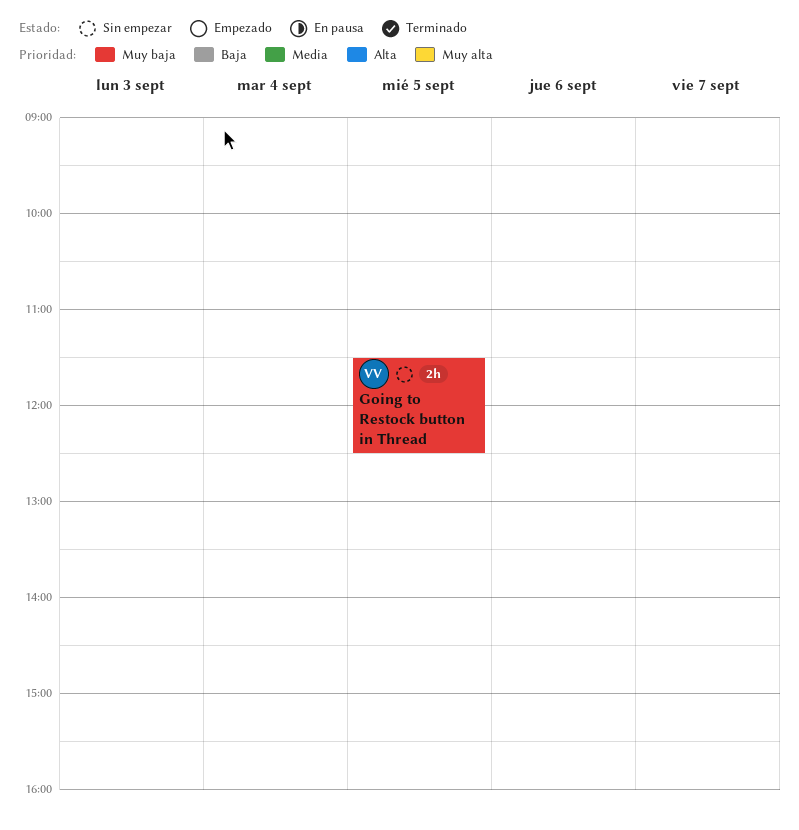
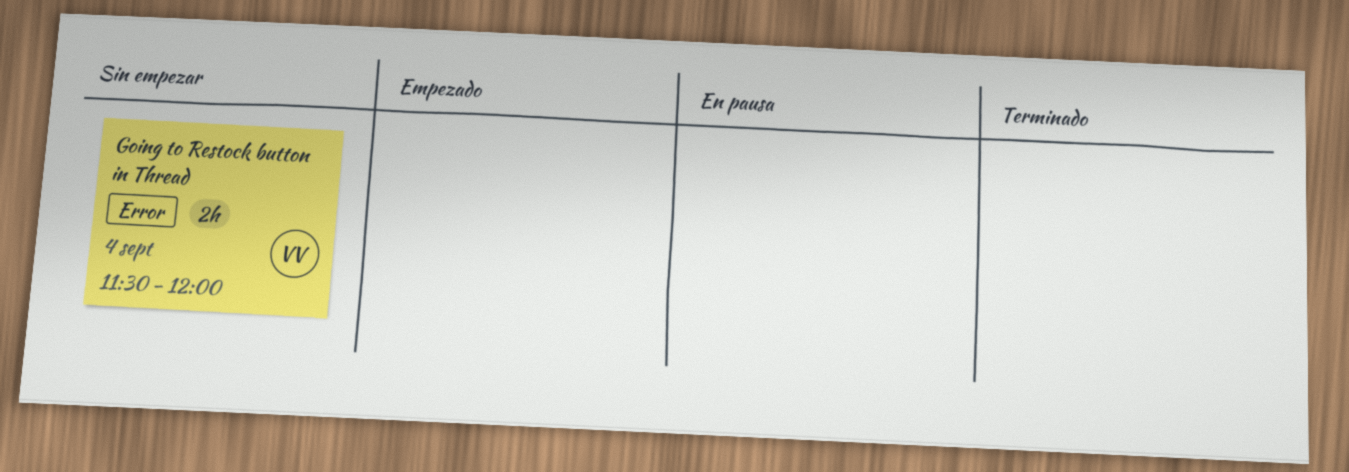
Going to Restock button in Thread, day: Sep 5 -> Sep 4
Going to Restock button in Thread, ends: 12:30 -> 12:00

